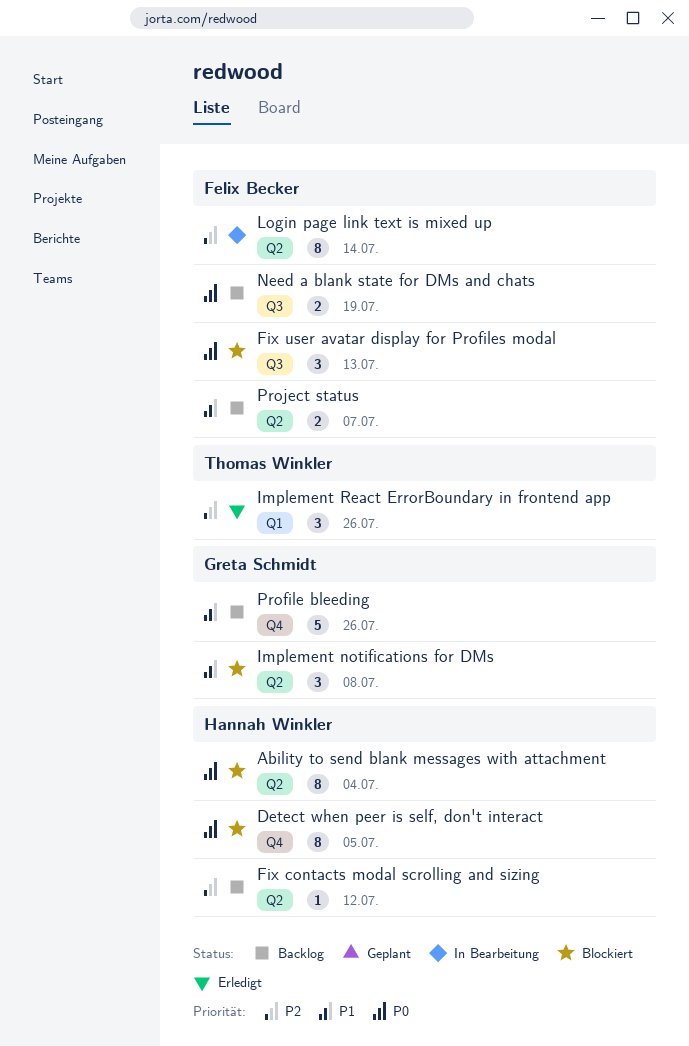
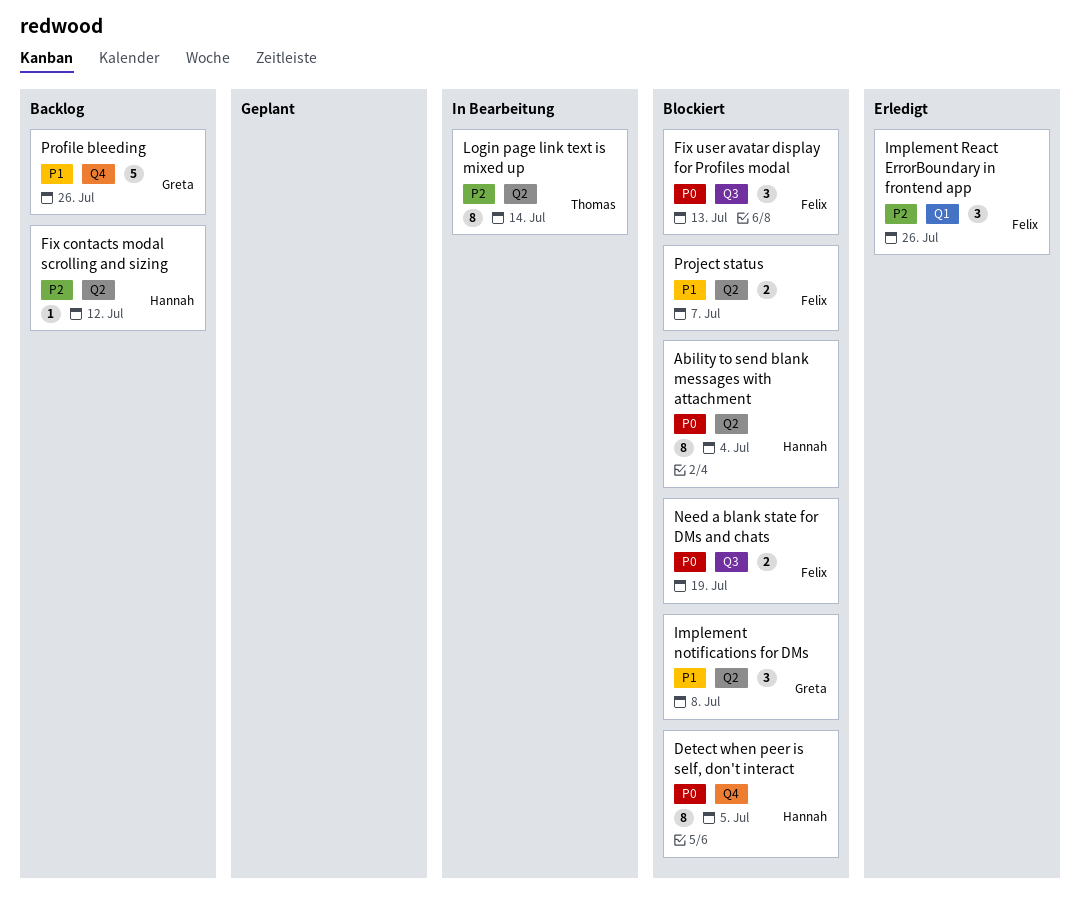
Implement React ErrorBoundary in frontend app, owner: Thomas Winkler -> Felix Becker
Login page link text is mixed up, owner: Felix Becker -> Thomas Winkler
Need a blank state for DMs and chats, status: Backlog -> Blockiert
Project status, status: Backlog -> Blockiert

